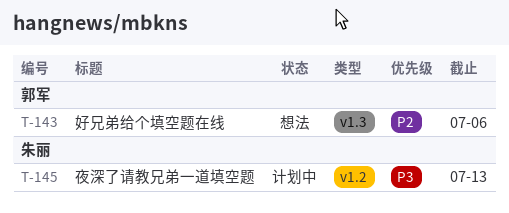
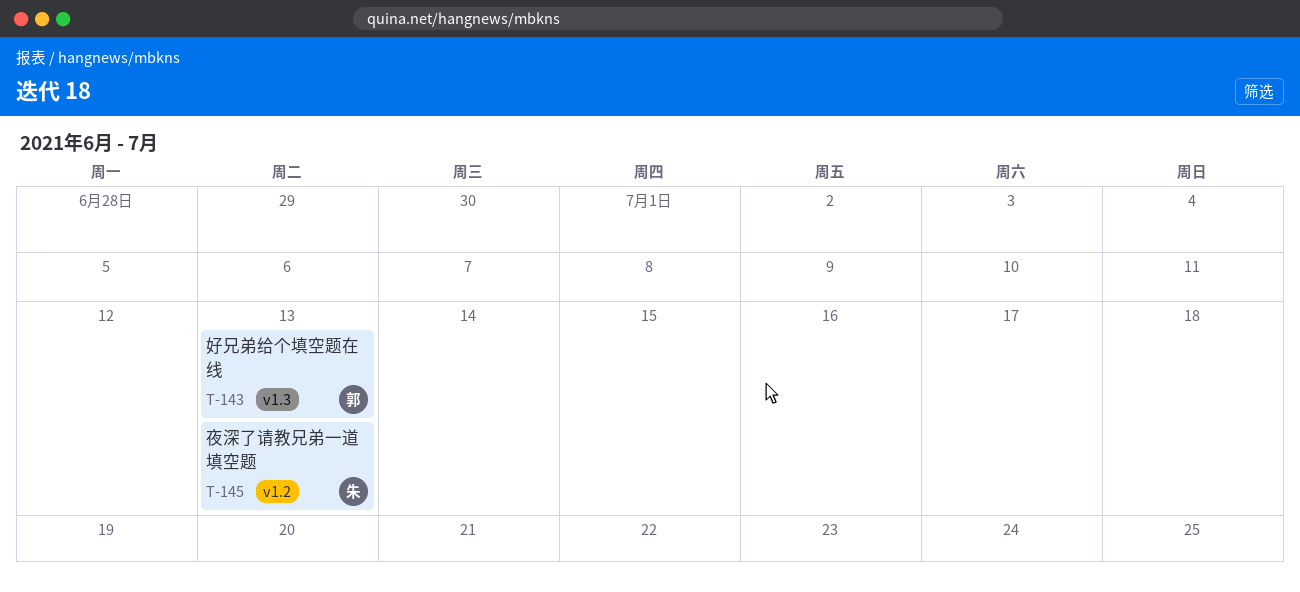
T-143, due: Jul 6 -> Jul 13

